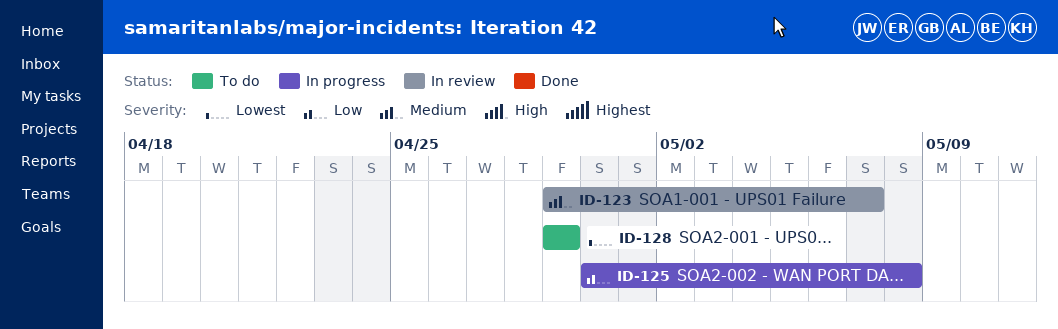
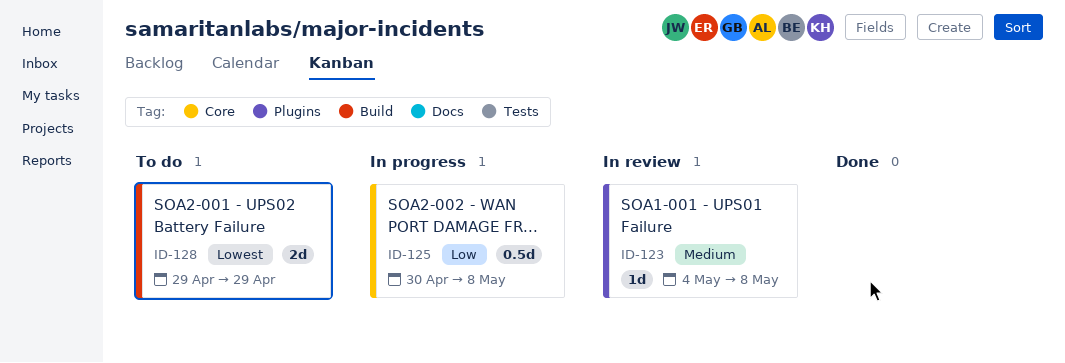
ID-123, start: Apr 29 -> May 4
ID-123, due: May 7 -> May 8

